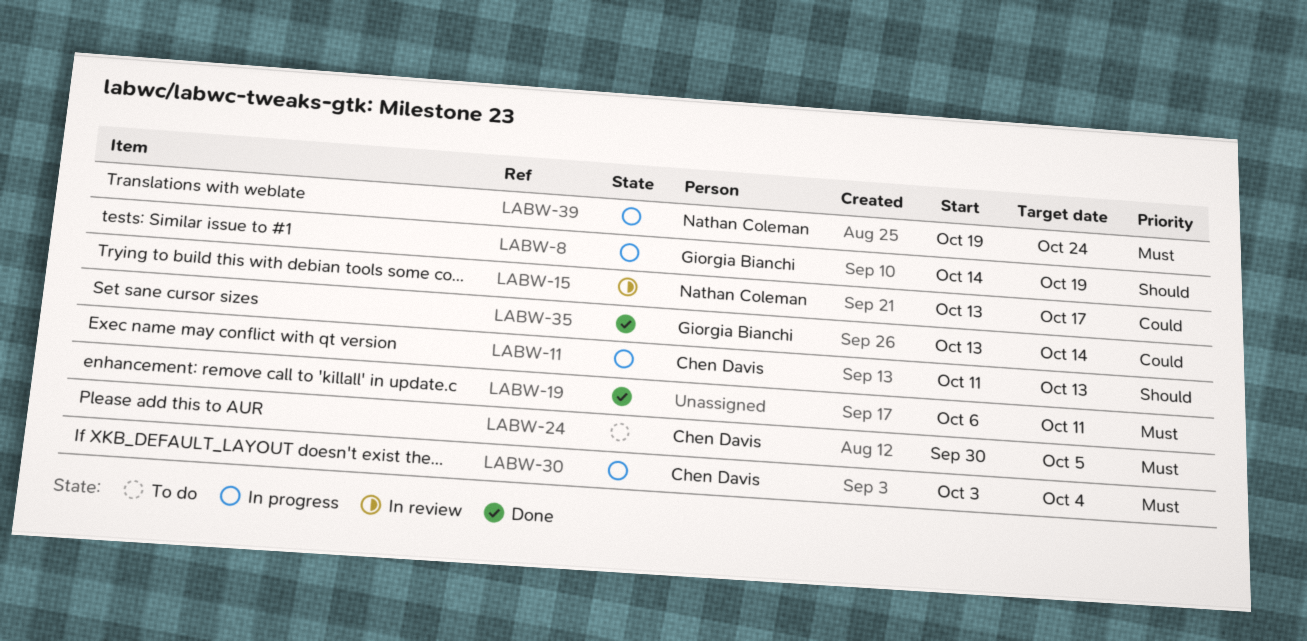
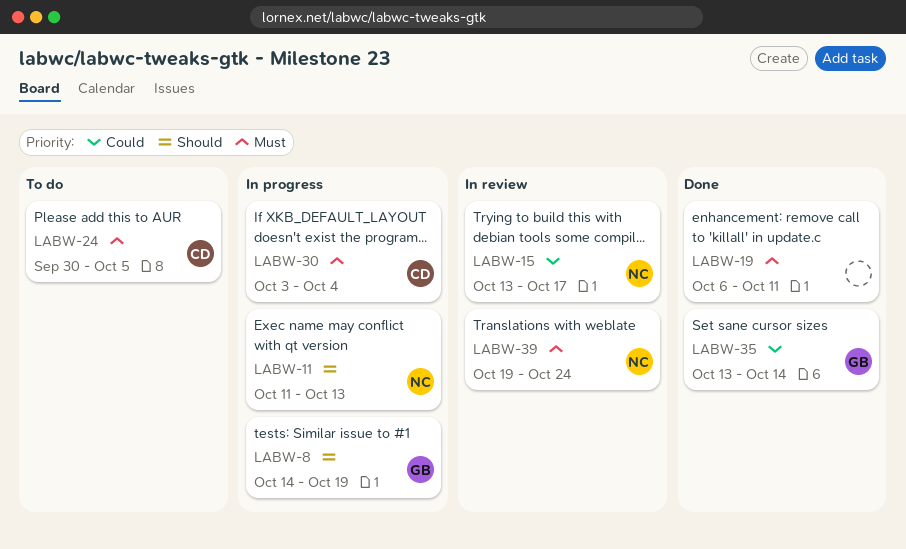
LABW-11, owner: Chen Davis -> Nathan Coleman
LABW-39, status: In progress -> In review

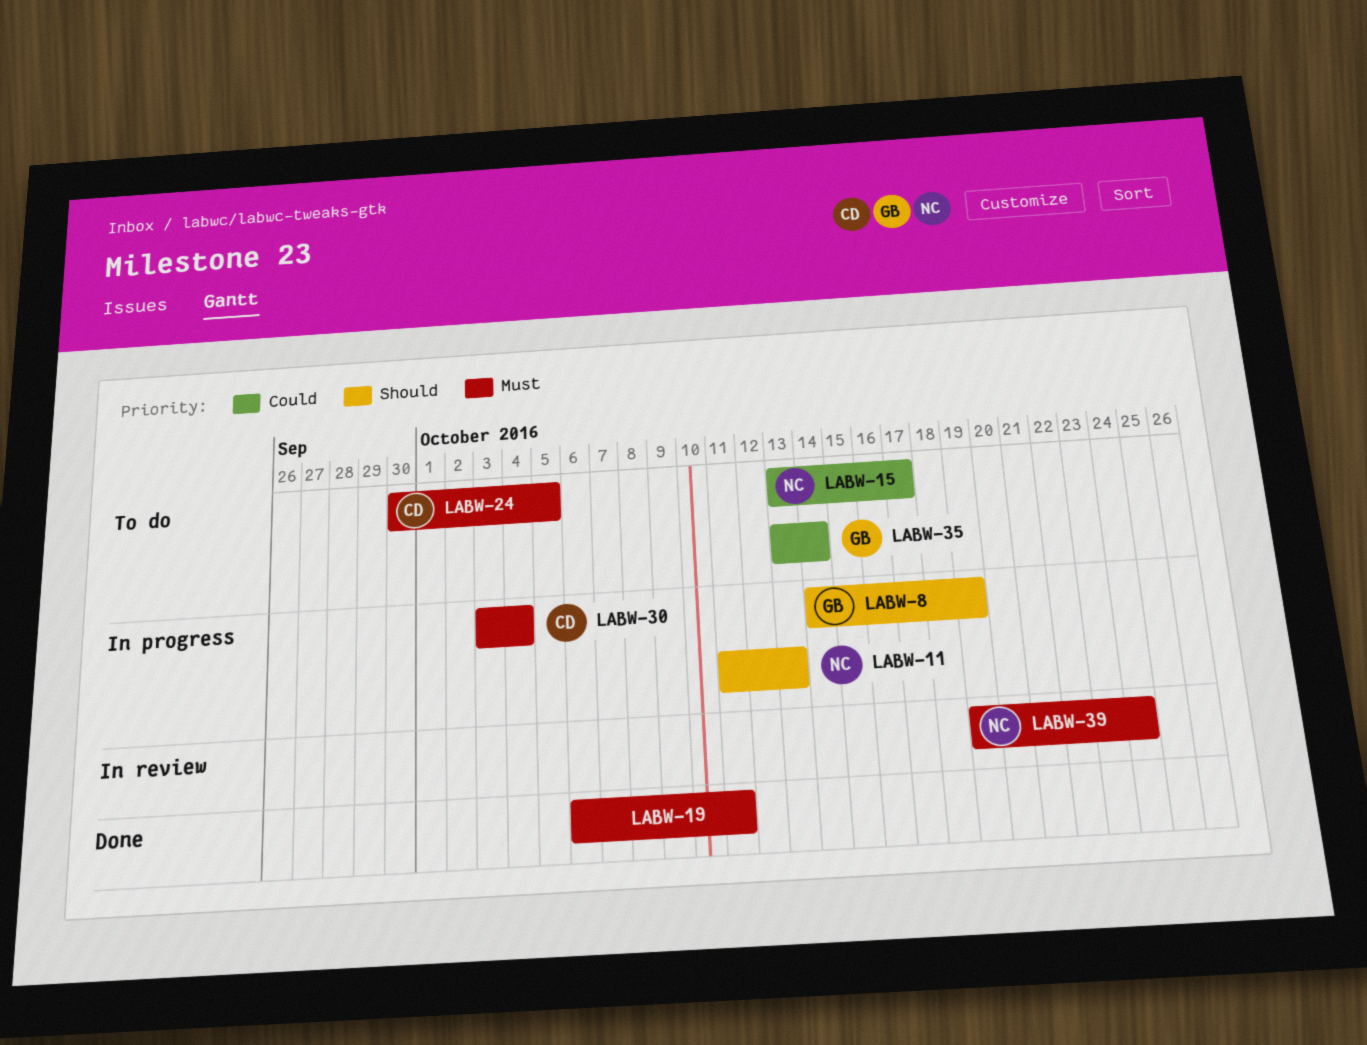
LABW-15, status: In review -> To do
LABW-35, status: Done -> To do

